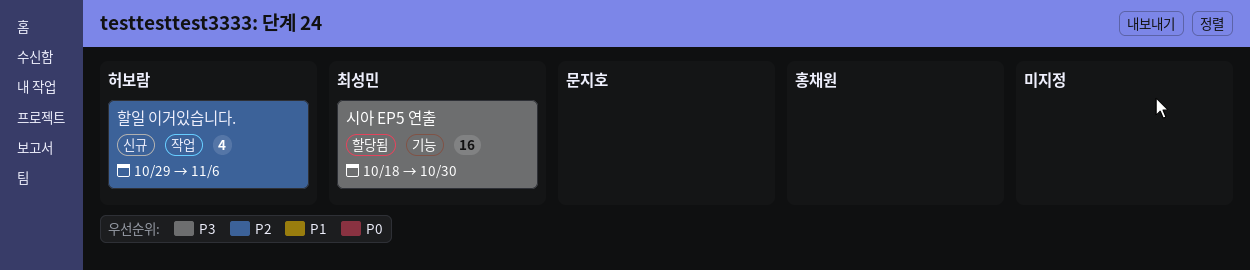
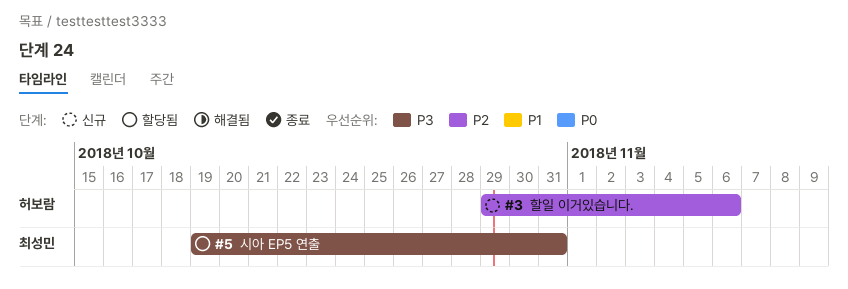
시아 EP5 연출, start: Oct 18 -> Oct 19
시아 EP5 연출, due: Oct 30 -> Oct 31

